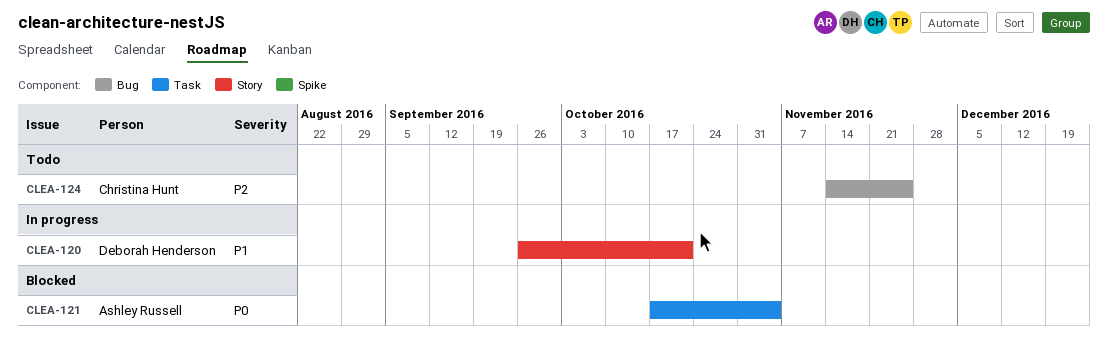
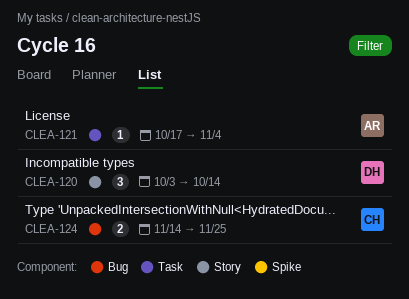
CLEA-120, start: Sep 26 -> Oct 3
CLEA-120, due: Oct 21 -> Oct 14

